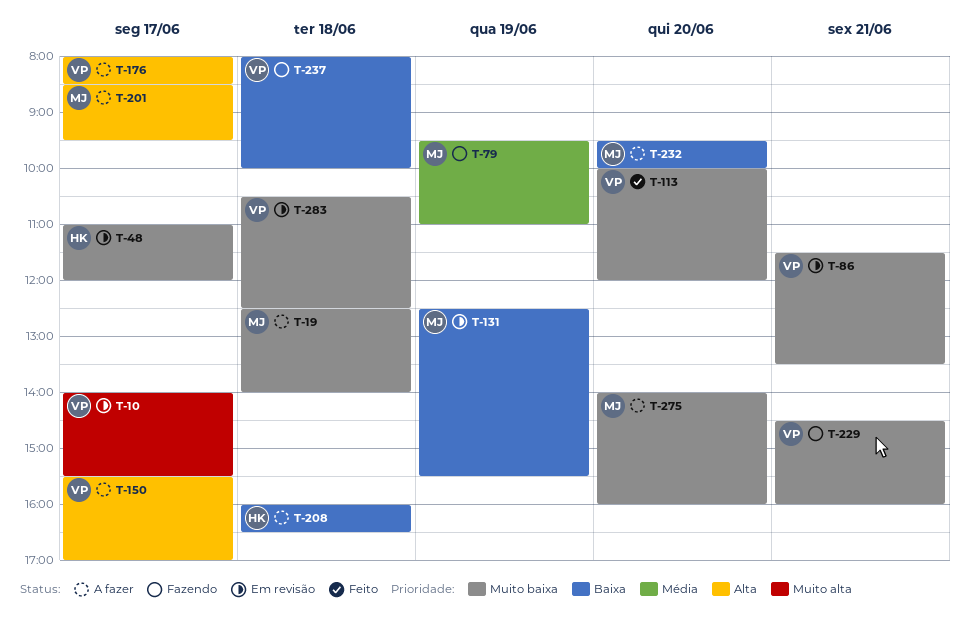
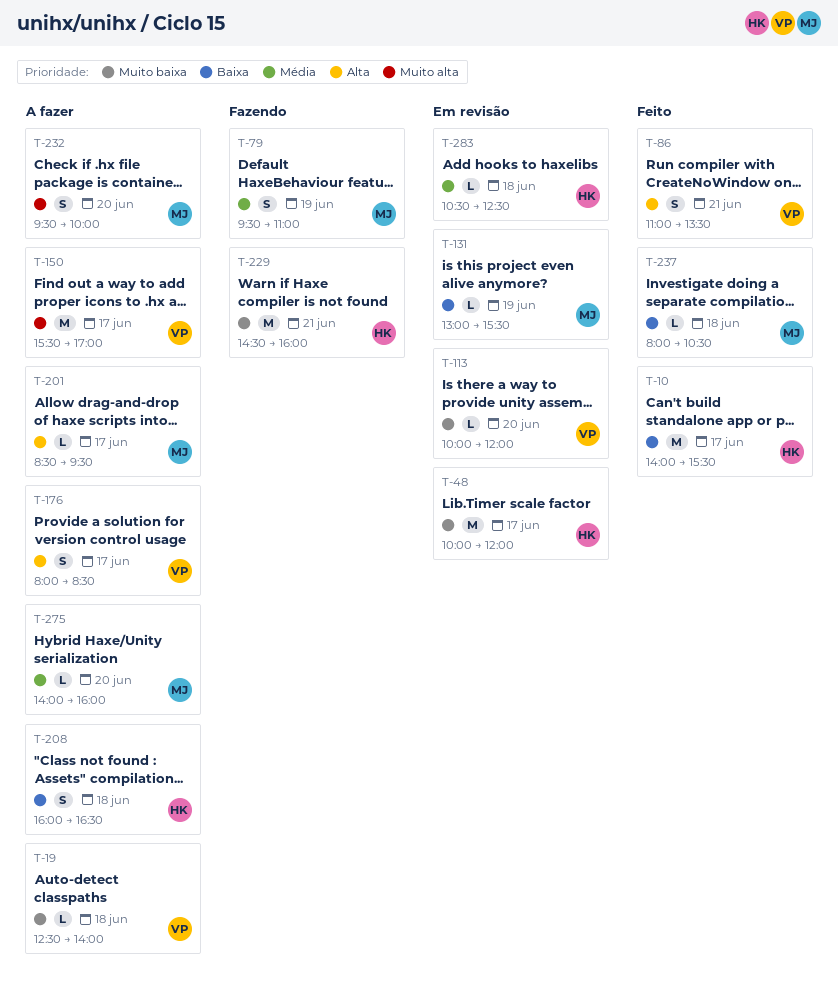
T-10, status: Em revisão -> Feito
T-10, owner: VP -> HK
T-10, priority: Muito alta -> Baixa
T-19, owner: MJ -> VP
T-48, begins: 11:00 -> 10:00
T-86, status: Em revisão -> Feito
T-86, priority: Muito baixa -> Alta
T-86, begins: 11:30 -> 11:00
T-113, status: Feito -> Em revisão
T-131, begins: 12:30 -> 13:00
T-150, priority: Alta -> Muito alta
T-229, owner: VP -> HK
T-232, priority: Baixa -> Muito alta
T-237, status: Fazendo -> Feito
T-237, owner: VP -> MJ
T-237, ends: 10:00 -> 10:30
T-275, priority: Muito baixa -> Média
T-283, owner: VP -> HK
T-283, priority: Muito baixa -> Média

